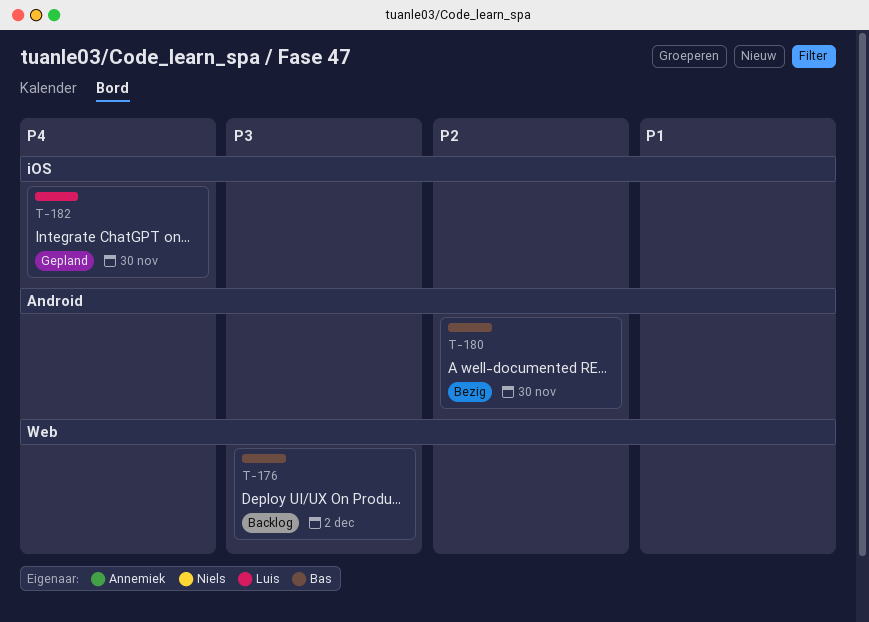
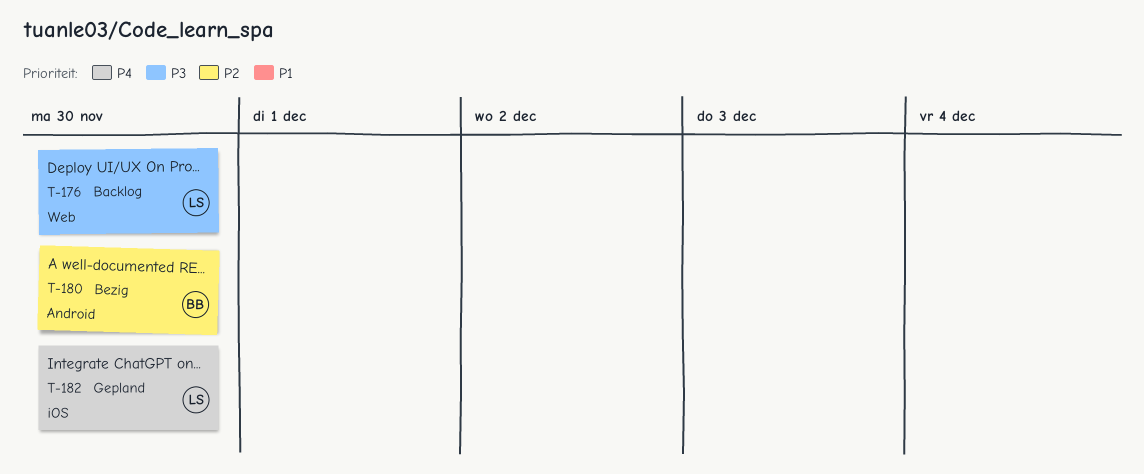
T-176, owner: Bas -> Luis
T-176, due: Dec 2 -> Nov 30

